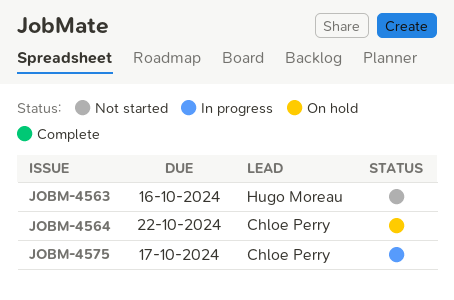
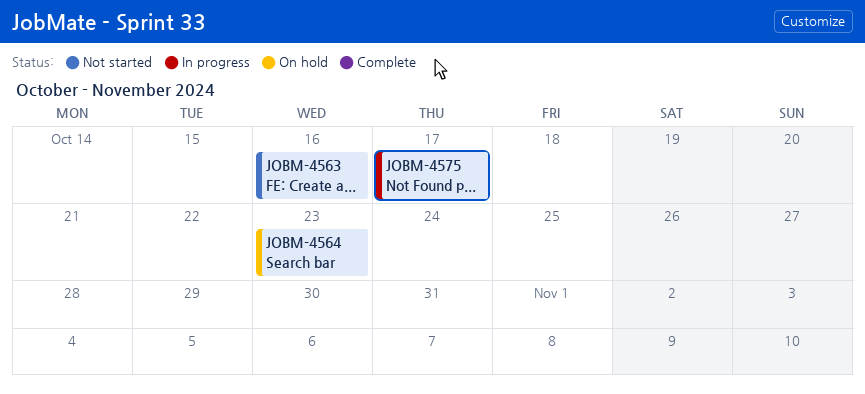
JOBM-4564, due: Oct 22 -> Oct 23

